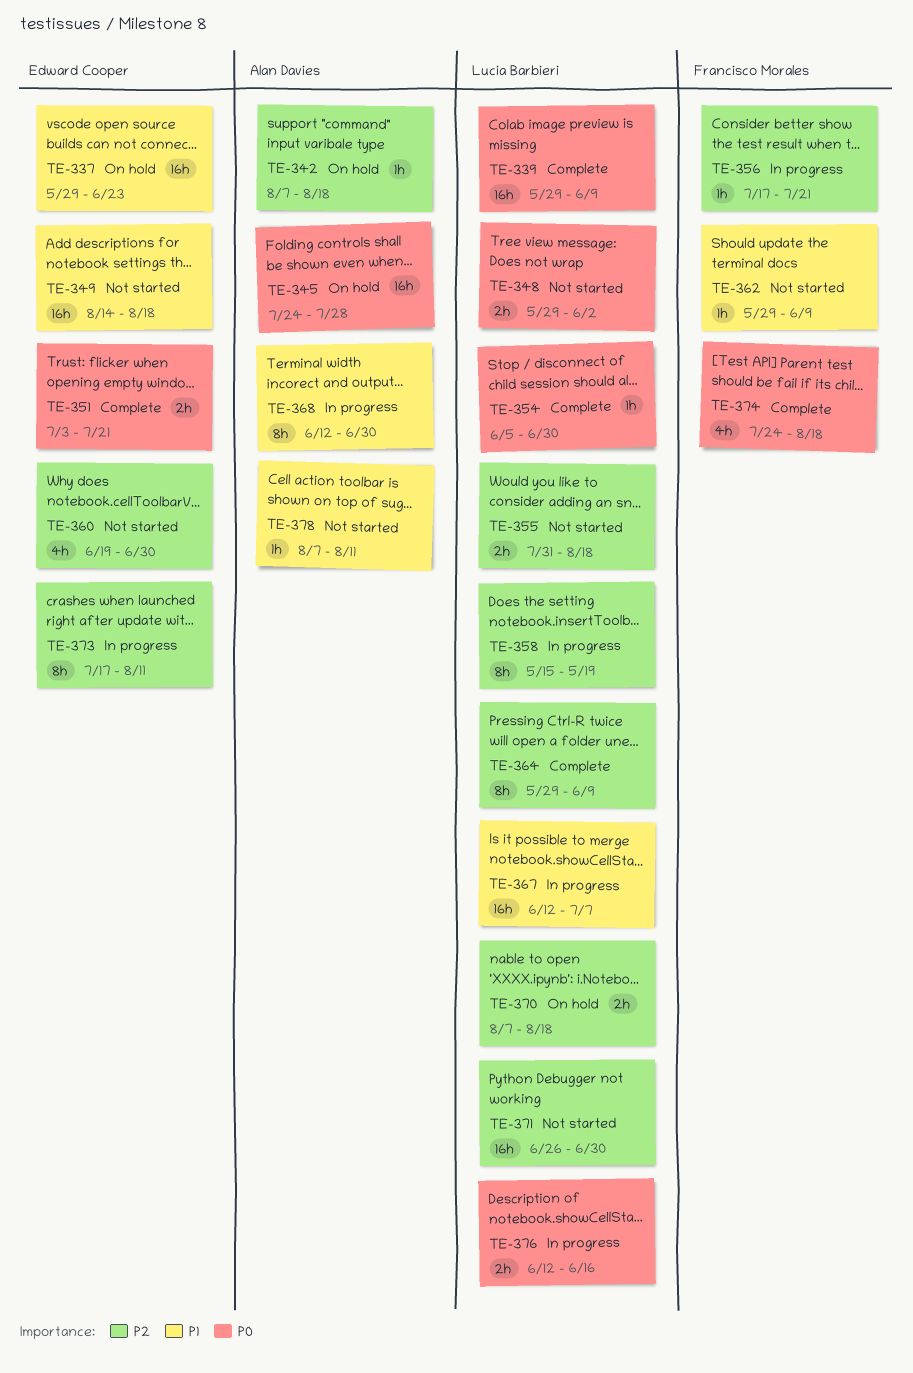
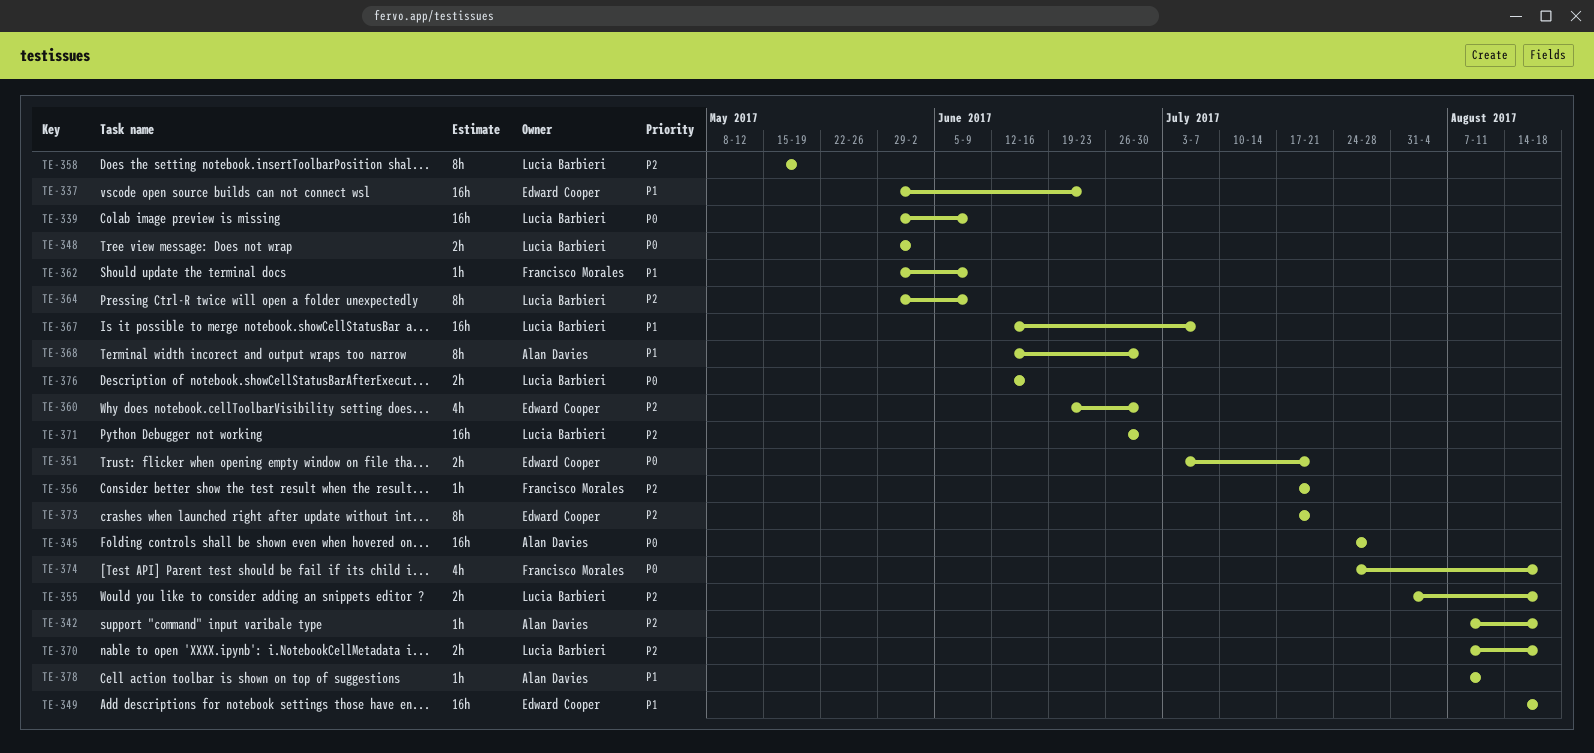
TE-354: present -> none
TE-373, due: Aug 11 -> Jul 21

